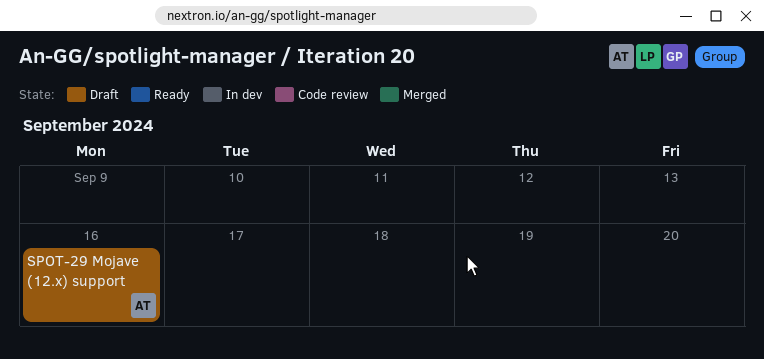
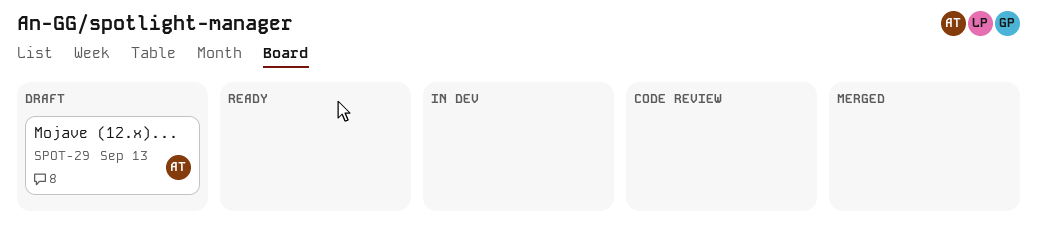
SPOT-29, due: Sep 16 -> Sep 13

